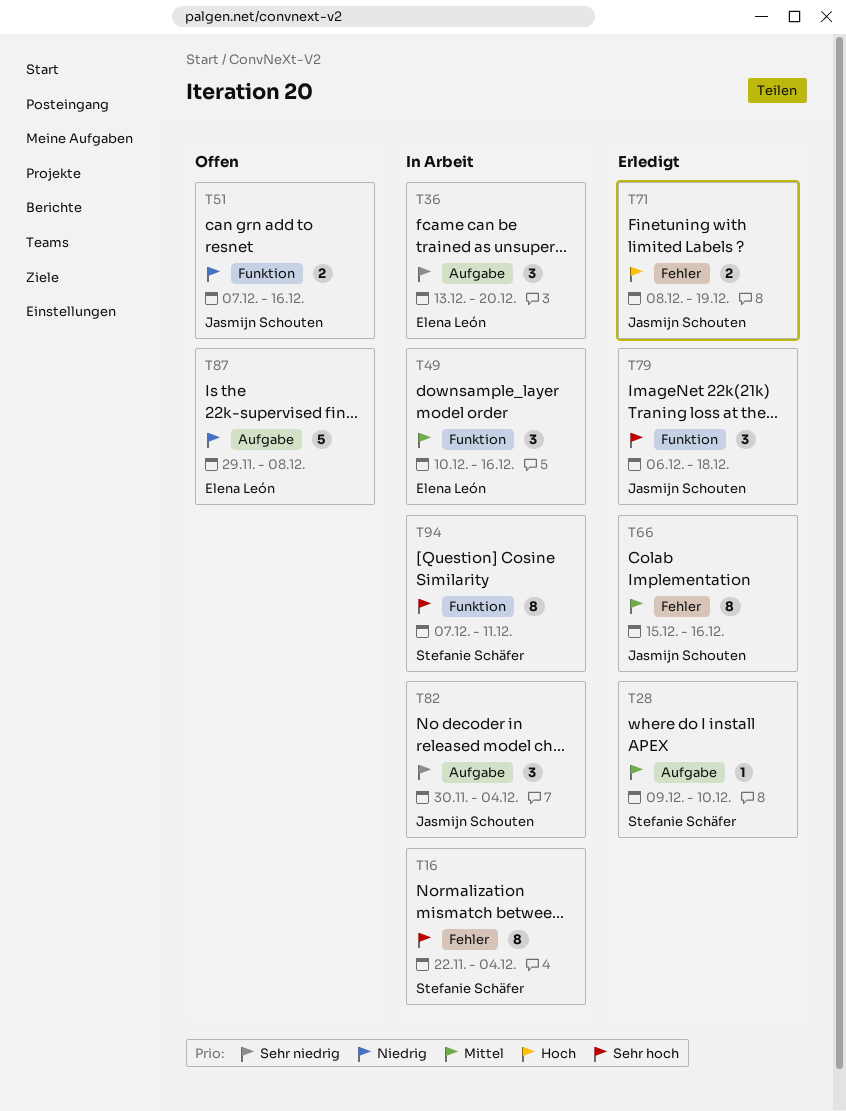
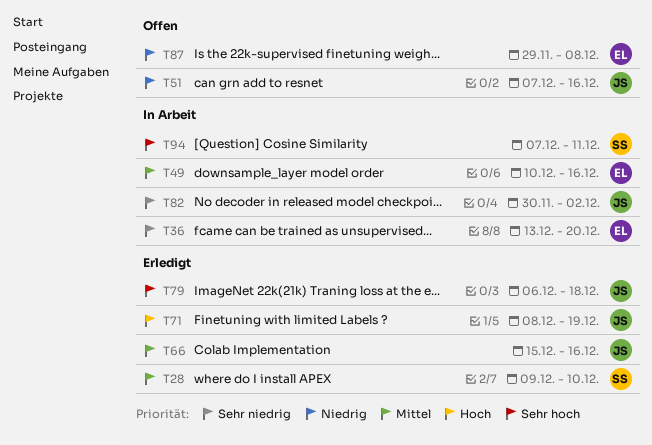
T16: present -> none
T82, due: Dec 4 -> Dec 2

